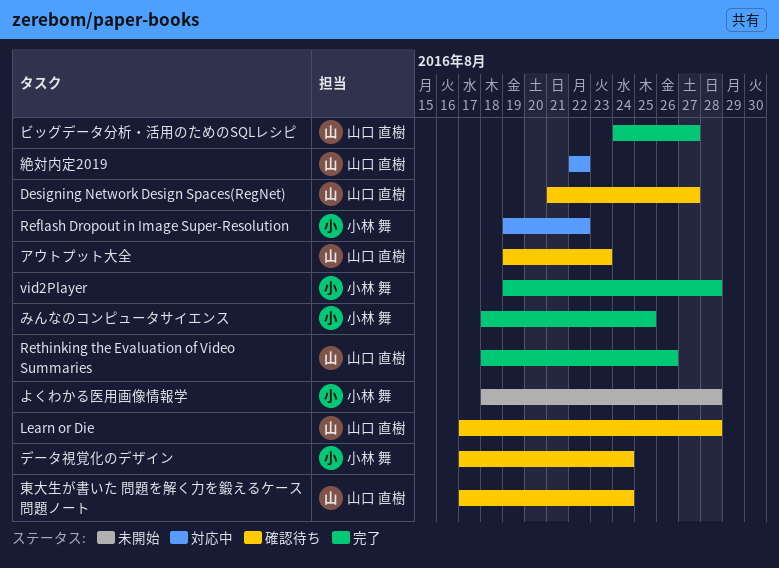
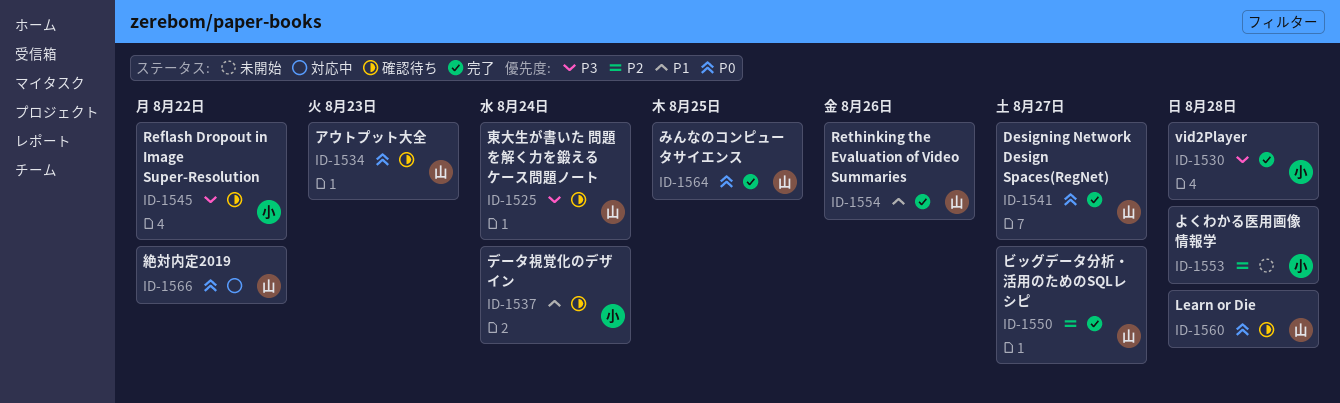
Designing Network Design Spaces(RegNet), status: 確認待ち -> 完了
Reflash Dropout in Image Super-Resolution, status: 対応中 -> 確認待ち
みんなのコンピュータサイエンス, owner: 小林 舞 -> 山口 直樹

